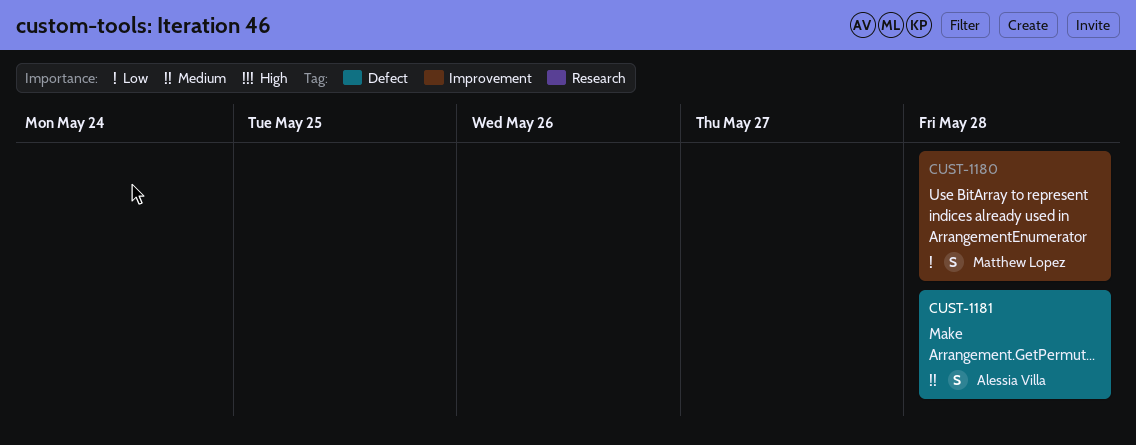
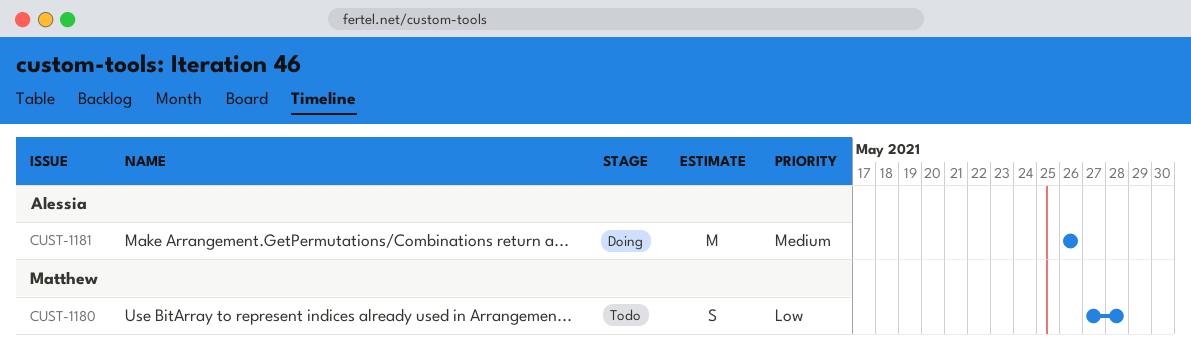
CUST-1181, estimate: S -> M
CUST-1181, due: May 28 -> May 26

